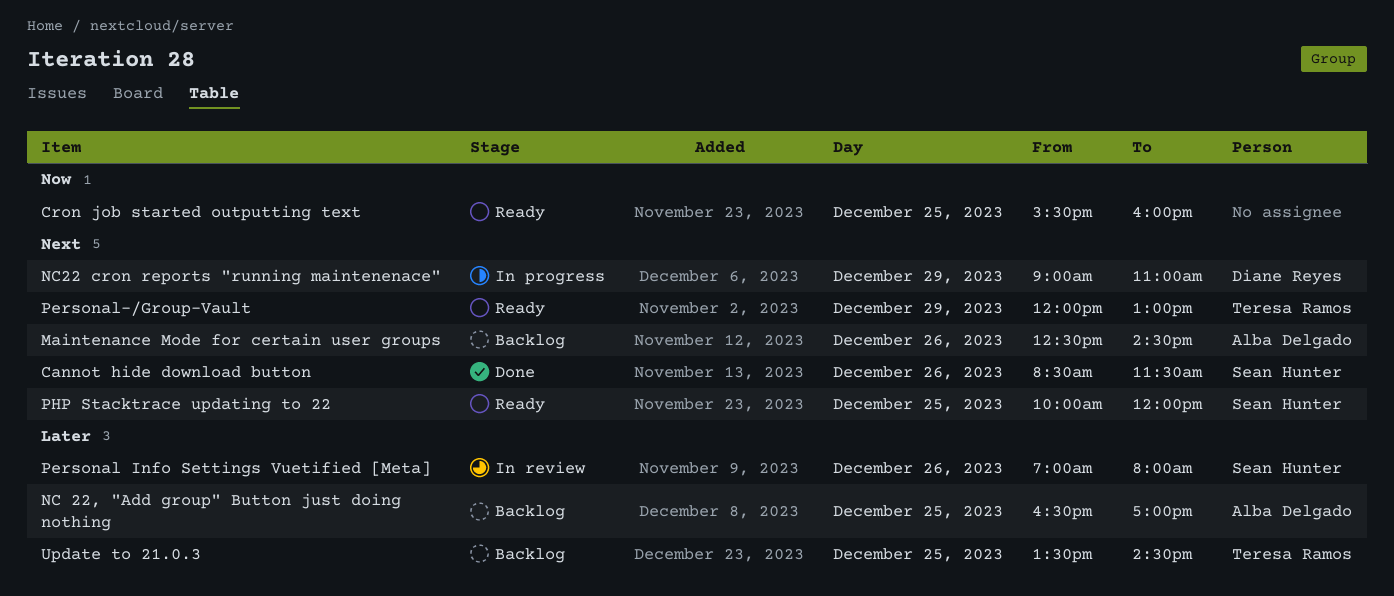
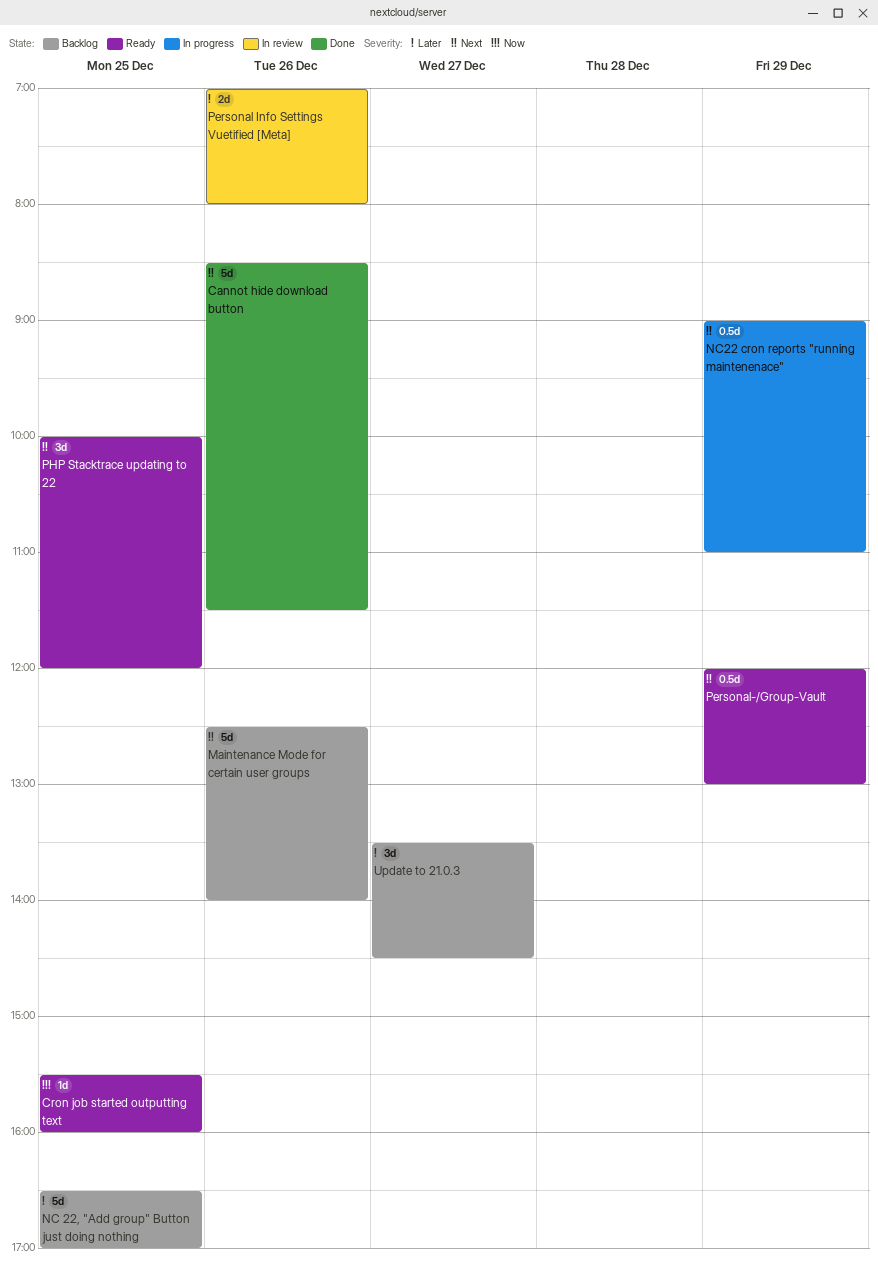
Maintenance Mode for certain user groups, ends: 14:30 -> 14:00
Update to 21.0.3, day: Dec 25 -> Dec 27

